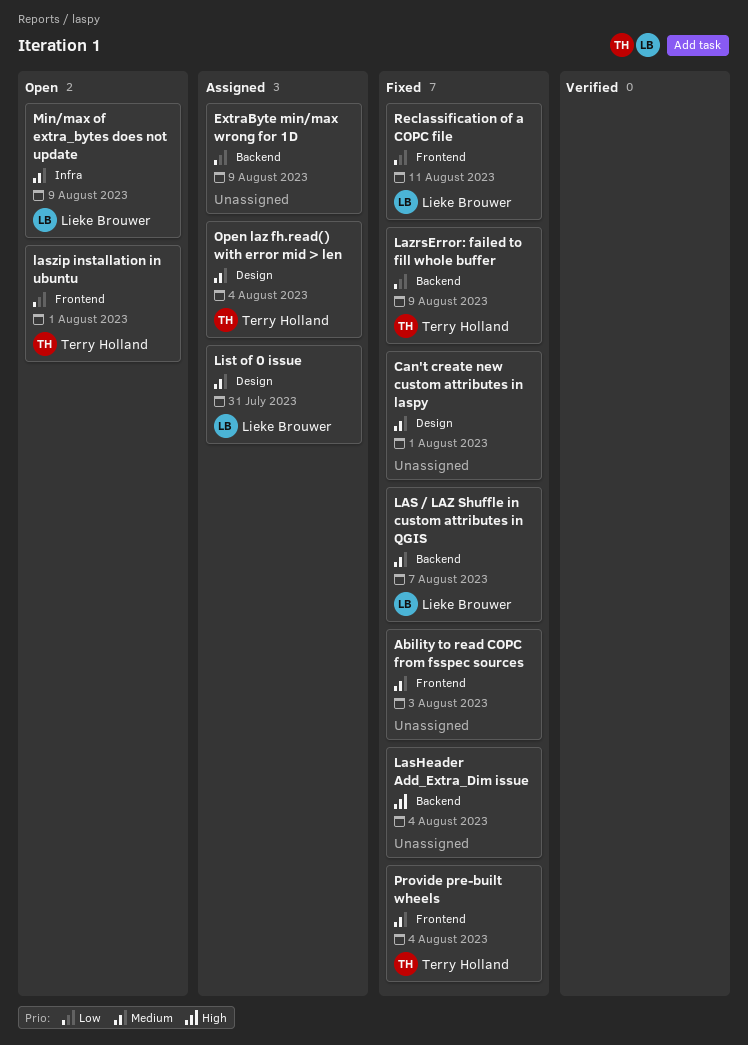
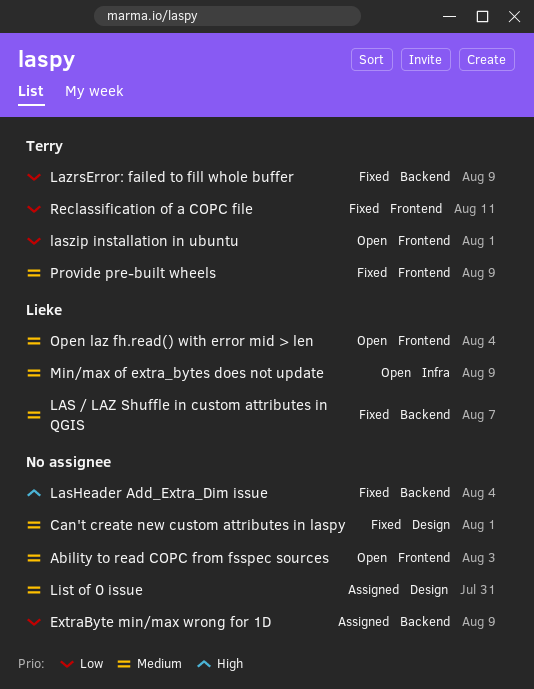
Ability to read COPC from fsspec sources, status: Fixed -> Open
List of 0 issue, owner: Lieke Brouwer -> none
Open laz fh.read() with error mid > len, status: Assigned -> Open
Open laz fh.read() with error mid > len, owner: Terry Holland -> Lieke Brouwer
Open laz fh.read() with error mid > len, label: Design -> Frontend
Provide pre-built wheels, due: Aug 4 -> Aug 9
Reclassification of a COPC file, owner: Lieke Brouwer -> Terry Holland

